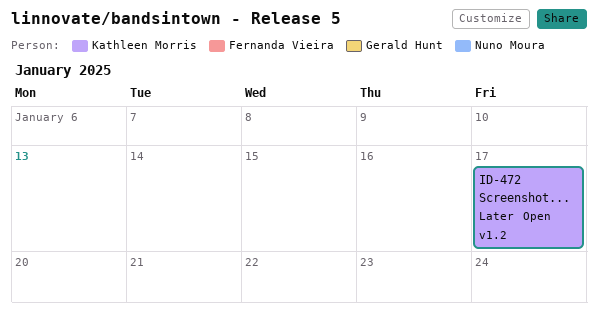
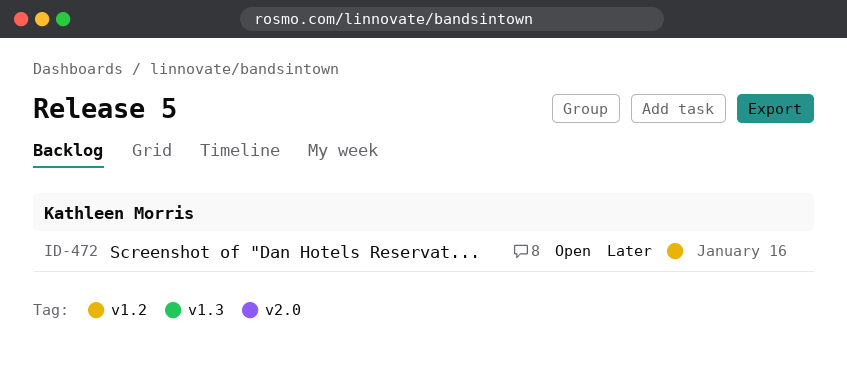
ID-472, due: Jan 17 -> Jan 16

